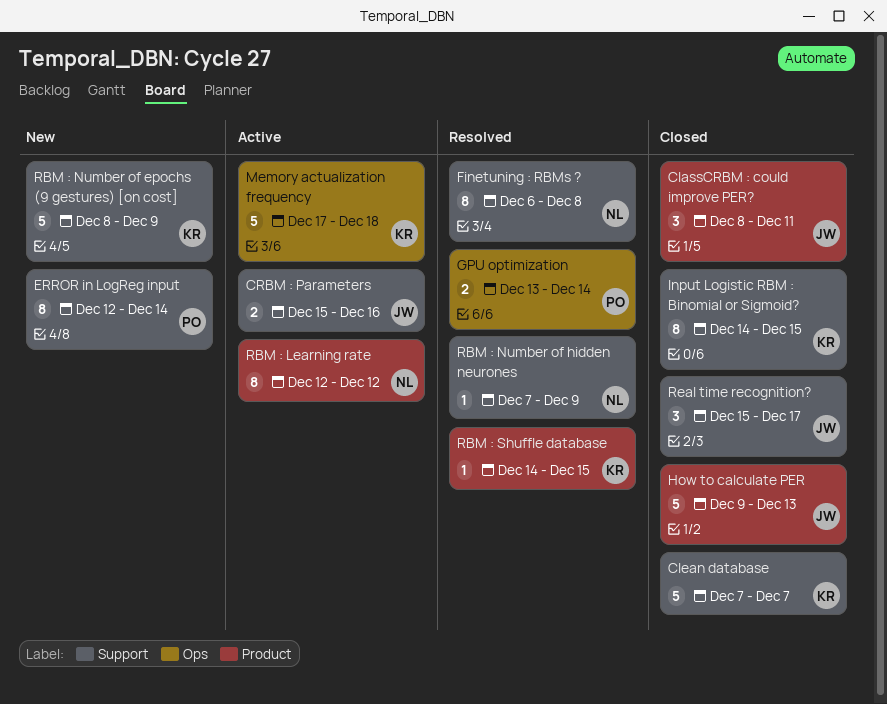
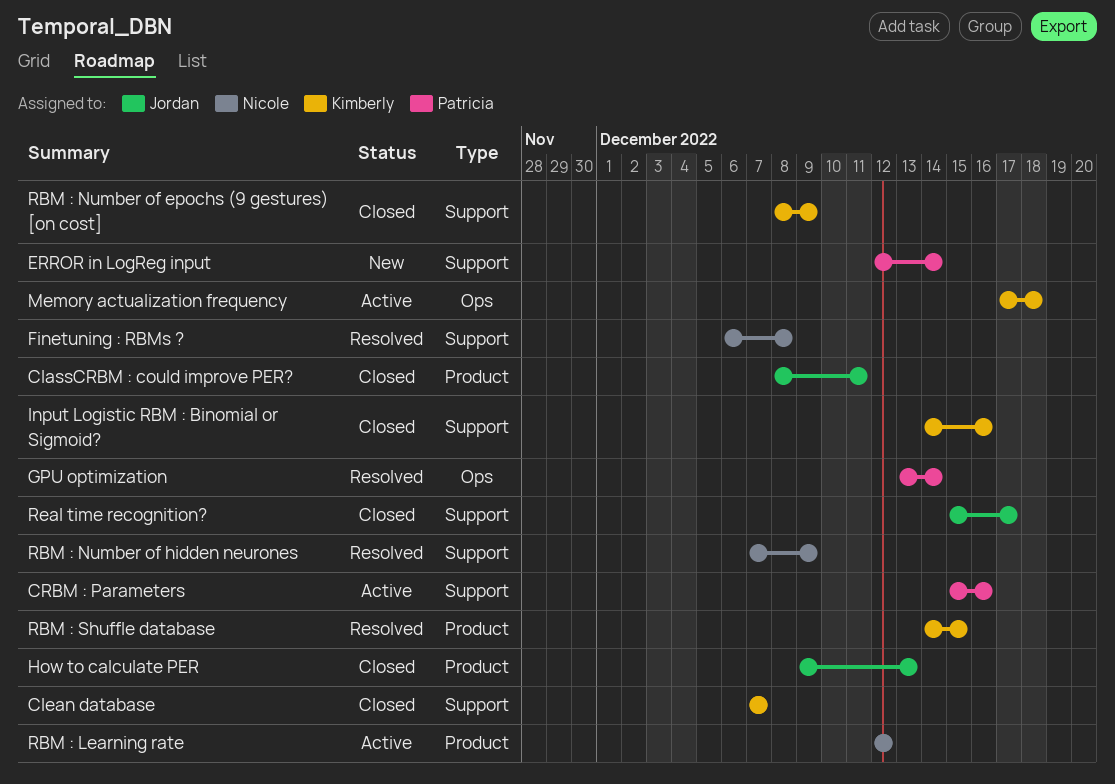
CRBM : Parameters, owner: Jordan -> Patricia
Input Logistic RBM : Binomial or Sigmoid?, due: Dec 15 -> Dec 16
RBM : Number of epochs (9 gestures) [on cost], status: New -> Closed

